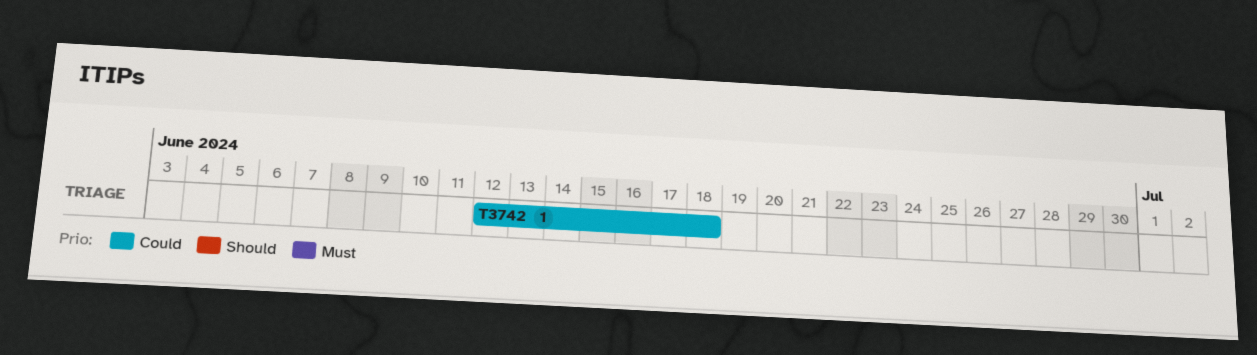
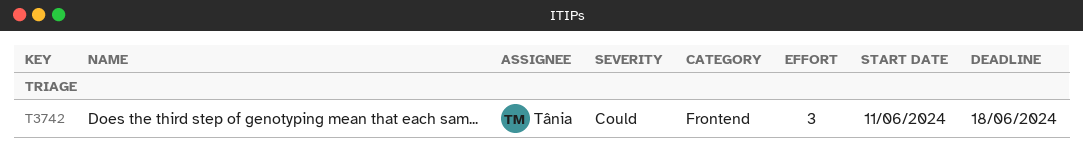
T3742, estimate: 1 -> 3
T3742, start: Jun 12 -> Jun 11

